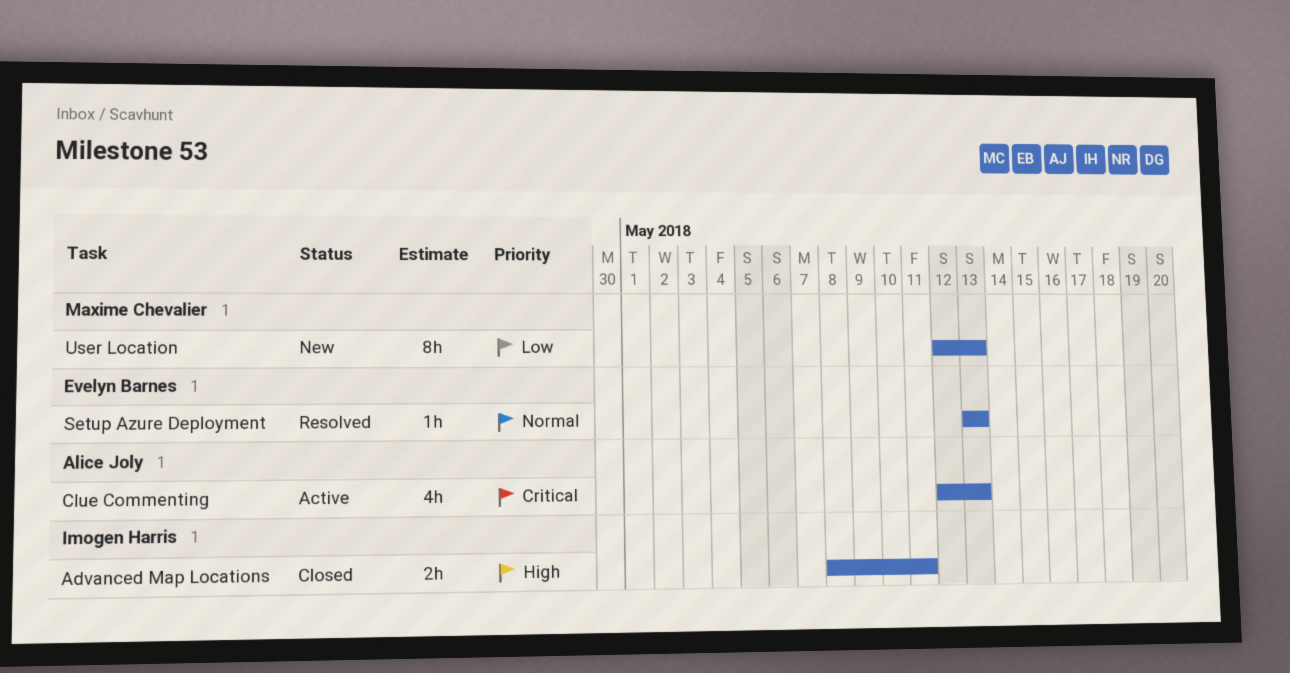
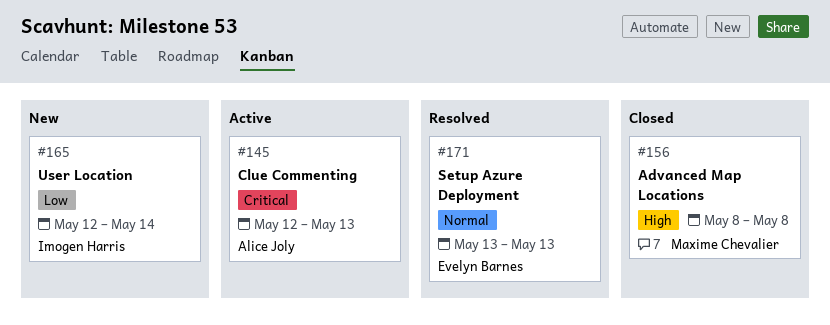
Advanced Map Locations, owner: Imogen Harris -> Maxime Chevalier
Advanced Map Locations, due: May 11 -> May 8
User Location, owner: Maxime Chevalier -> Imogen Harris
User Location, due: May 13 -> May 14

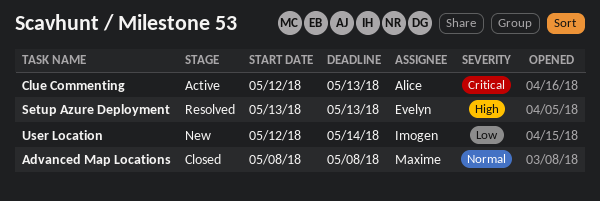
Advanced Map Locations, priority: High -> Normal
Setup Azure Deployment, priority: Normal -> High

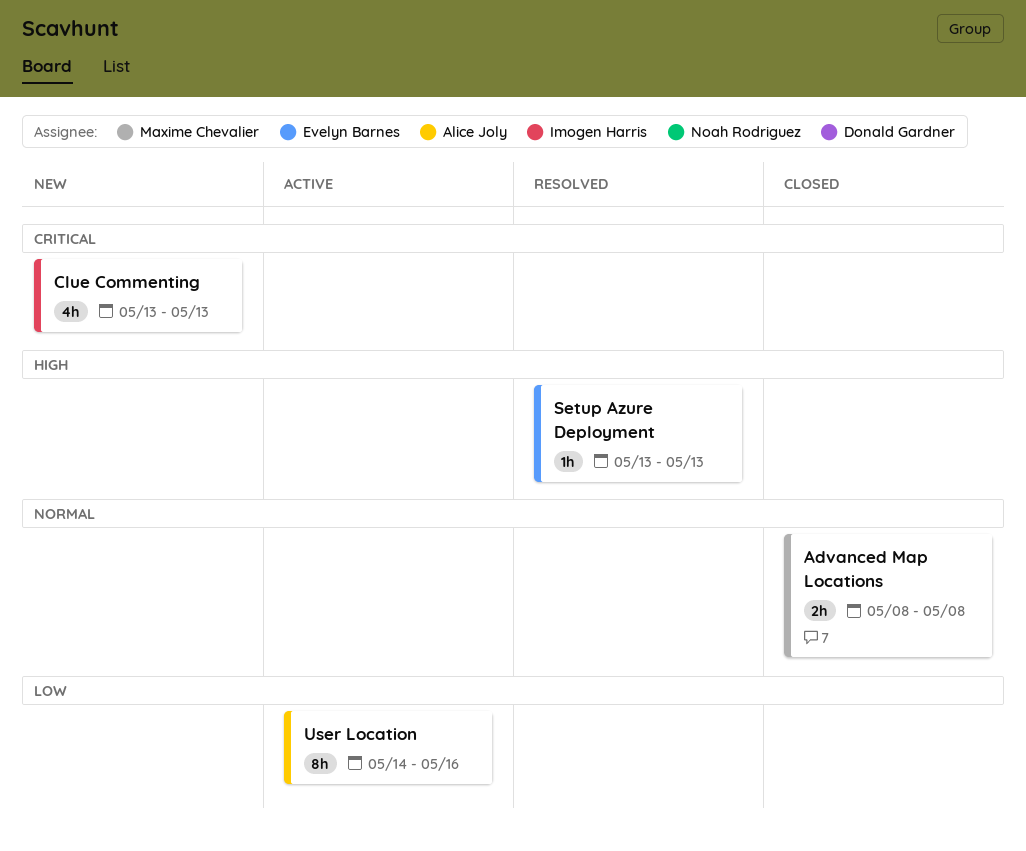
Clue Commenting, status: Active -> New
Clue Commenting, owner: Alice Joly -> Imogen Harris
Clue Commenting, start: May 12 -> May 13
User Location, status: New -> Active
User Location, owner: Imogen Harris -> Alice Joly
User Location, start: May 12 -> May 14
User Location, due: May 14 -> May 16

